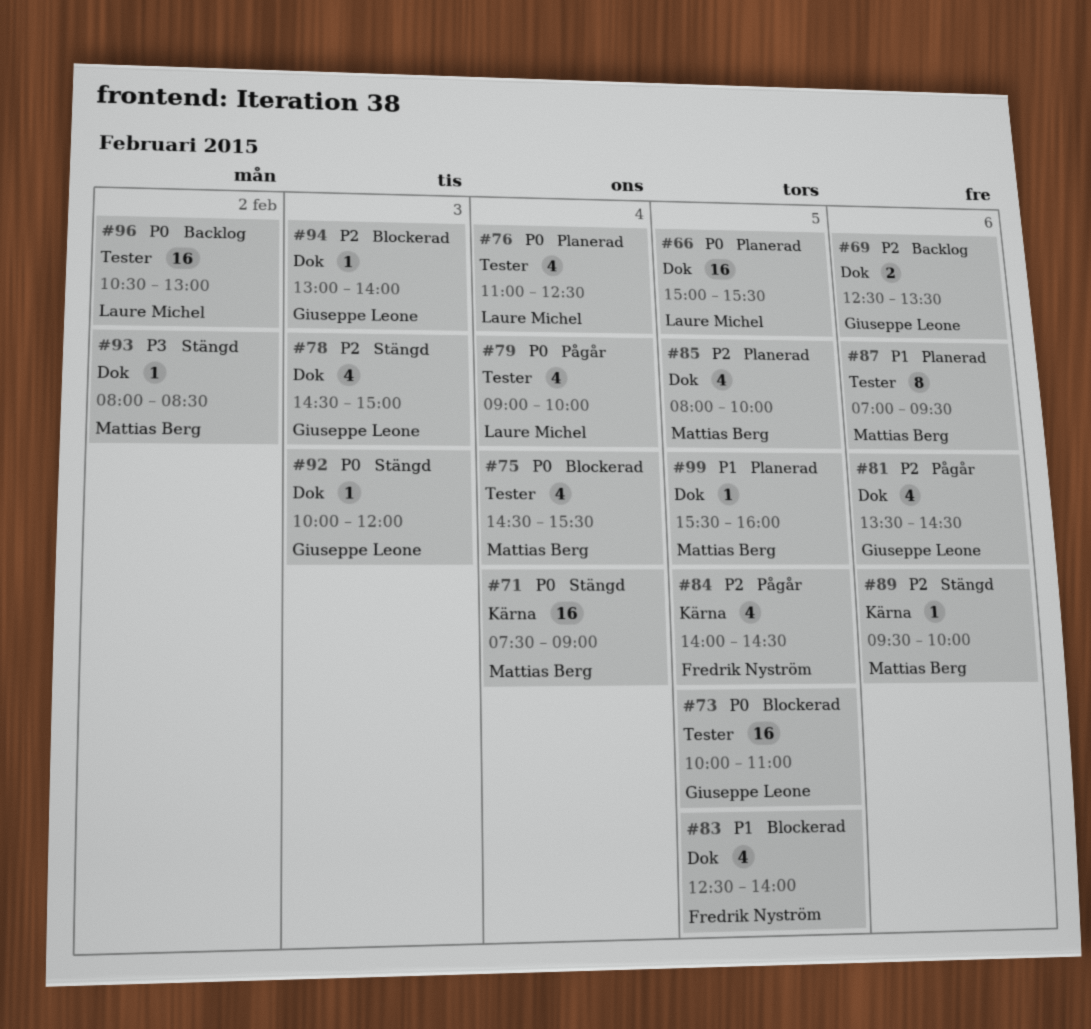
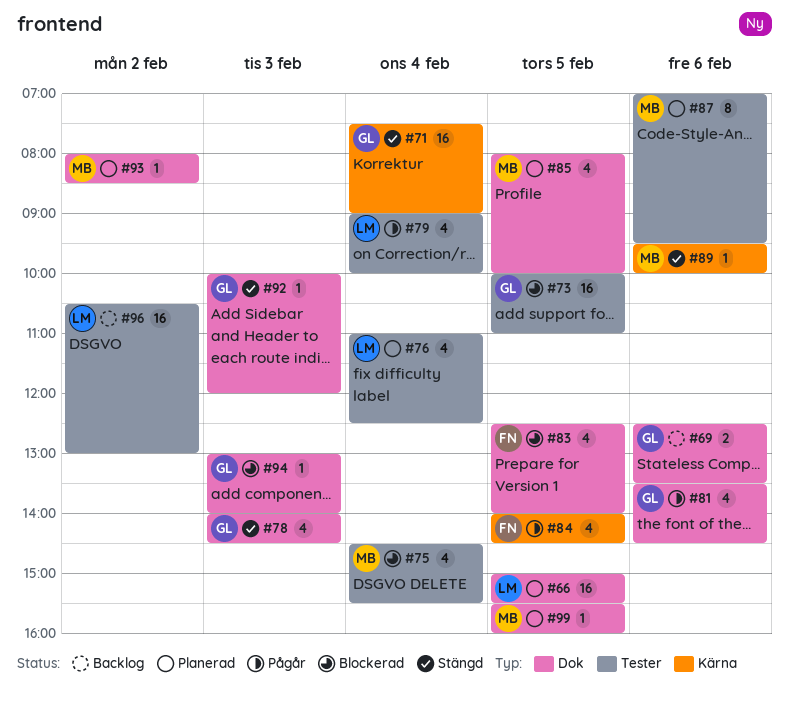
#71, owner: Mattias Berg -> Giuseppe Leone
#78, begins: 14:30 -> 14:00
#78, ends: 15:00 -> 14:30
#93, status: Stängd -> Planerad

